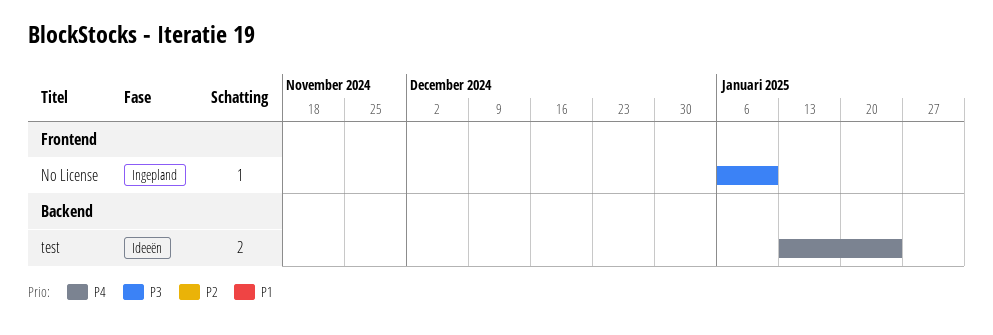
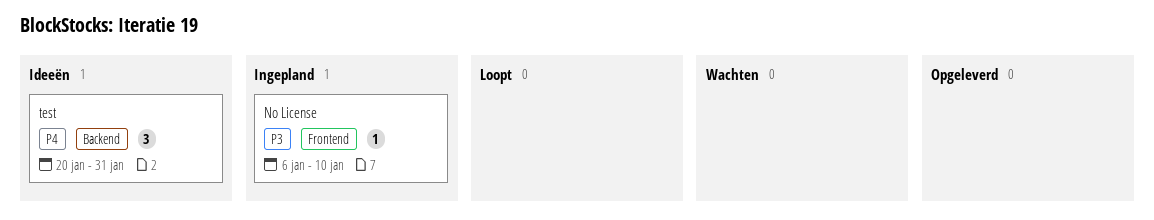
test, estimate: 2 -> 3
test, start: Jan 13 -> Jan 20
test, due: Jan 24 -> Jan 31

